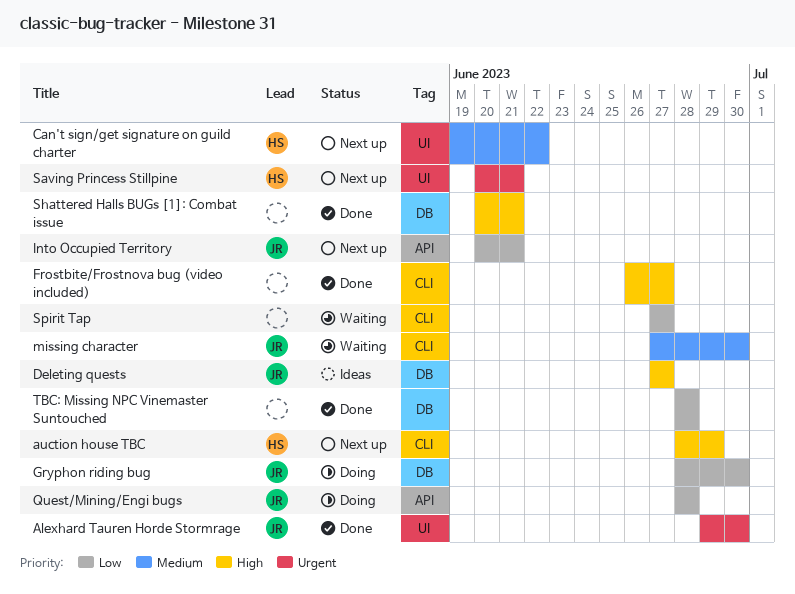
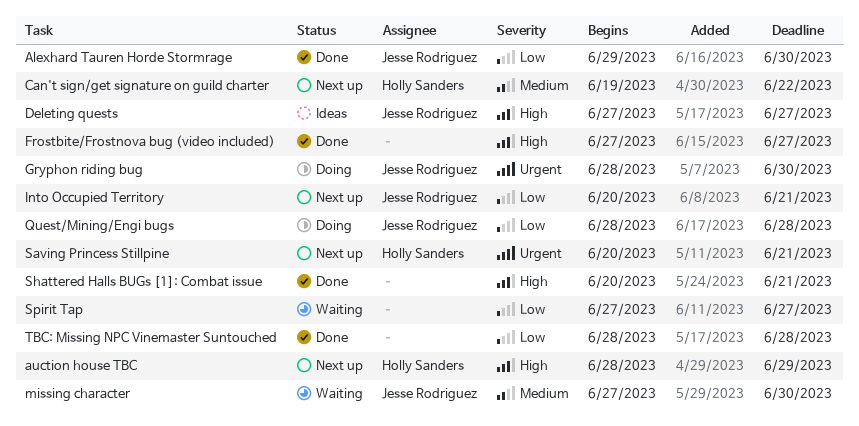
Alexhard Tauren Horde Stormrage, priority: Urgent -> Low
Frostbite/Frostnova bug (video included), start: Jun 26 -> Jun 27
Gryphon riding bug, priority: Low -> Urgent

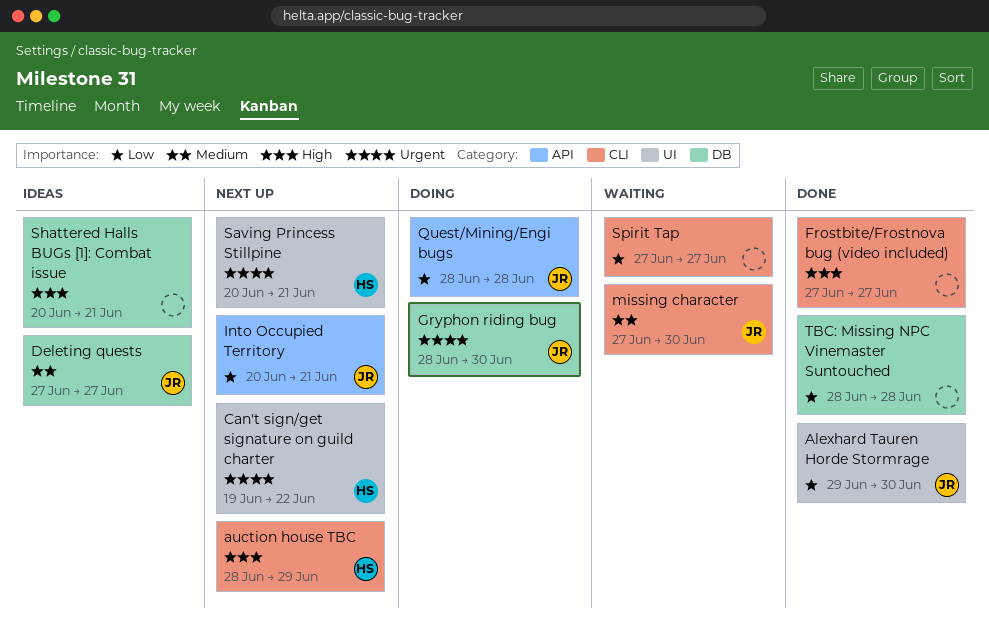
Can't sign/get signature on guild charter, priority: Medium -> Urgent
Deleting quests, priority: High -> Medium
Shattered Halls BUGs [1]: Combat issue, status: Done -> Ideas

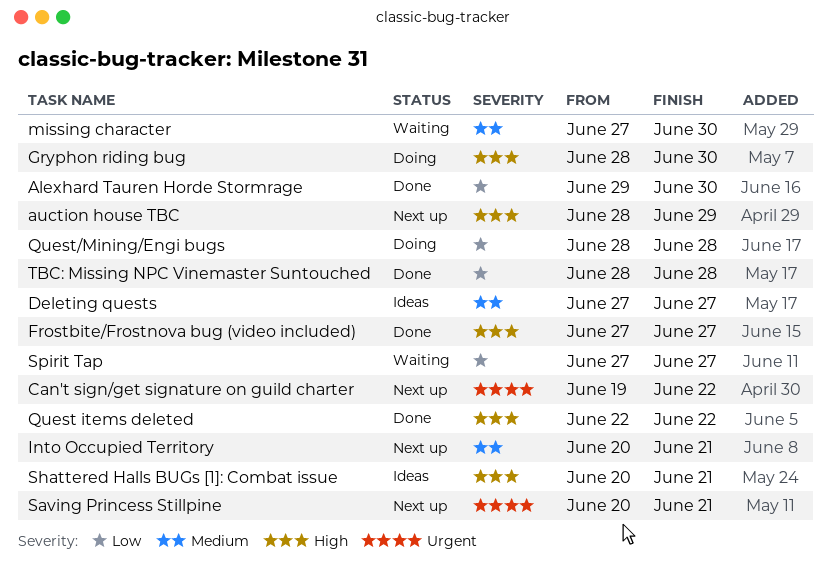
Gryphon riding bug, priority: Urgent -> High
Into Occupied Territory, priority: Low -> Medium
Quest items deleted: none -> present

